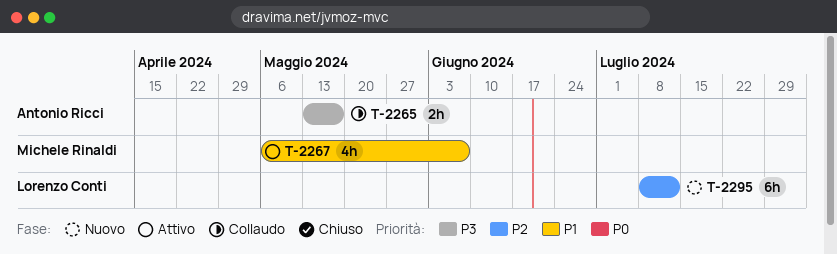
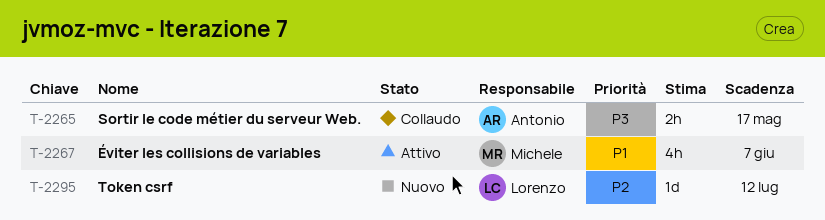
T-2295, estimate: 6h -> 1d

